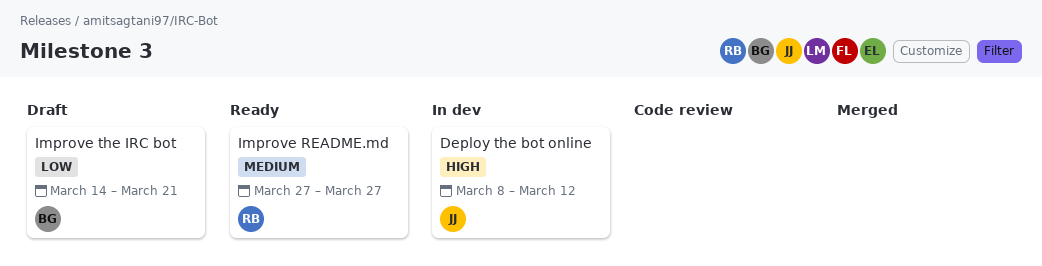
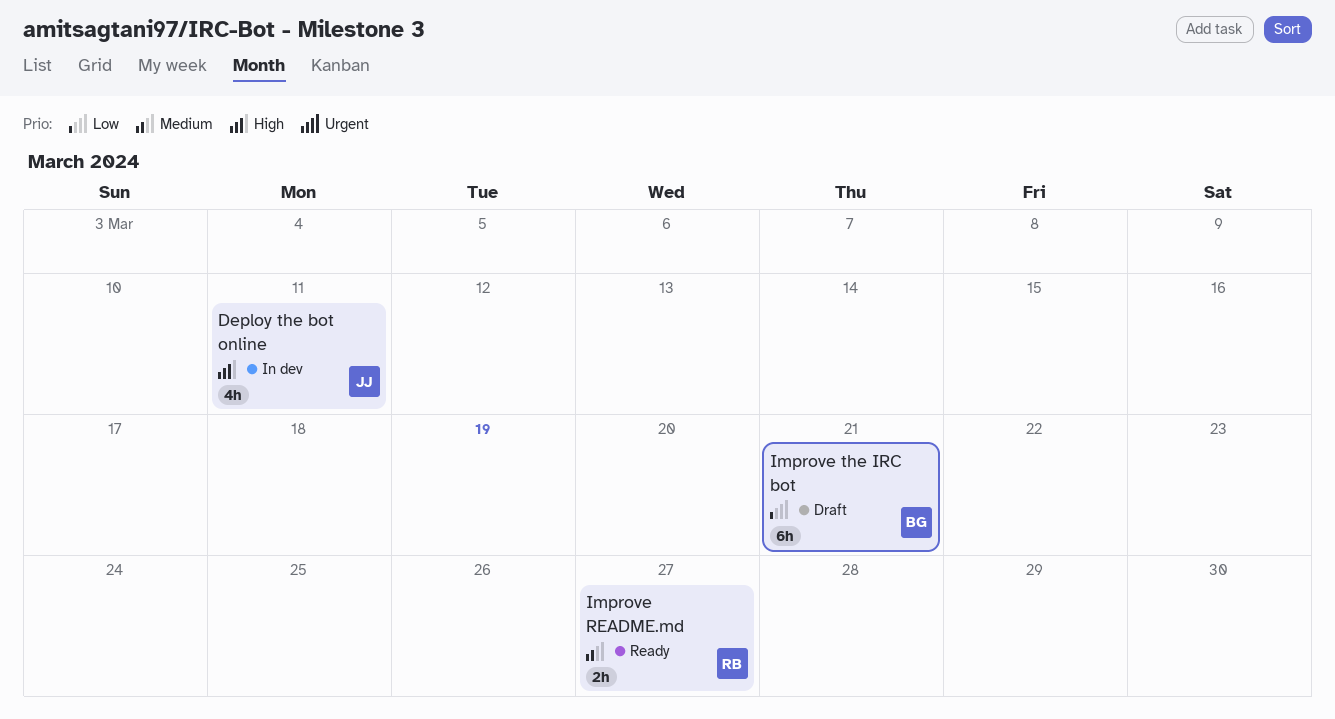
Deploy the bot online, due: Mar 12 -> Mar 11

